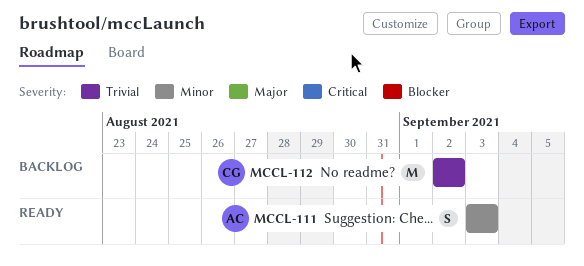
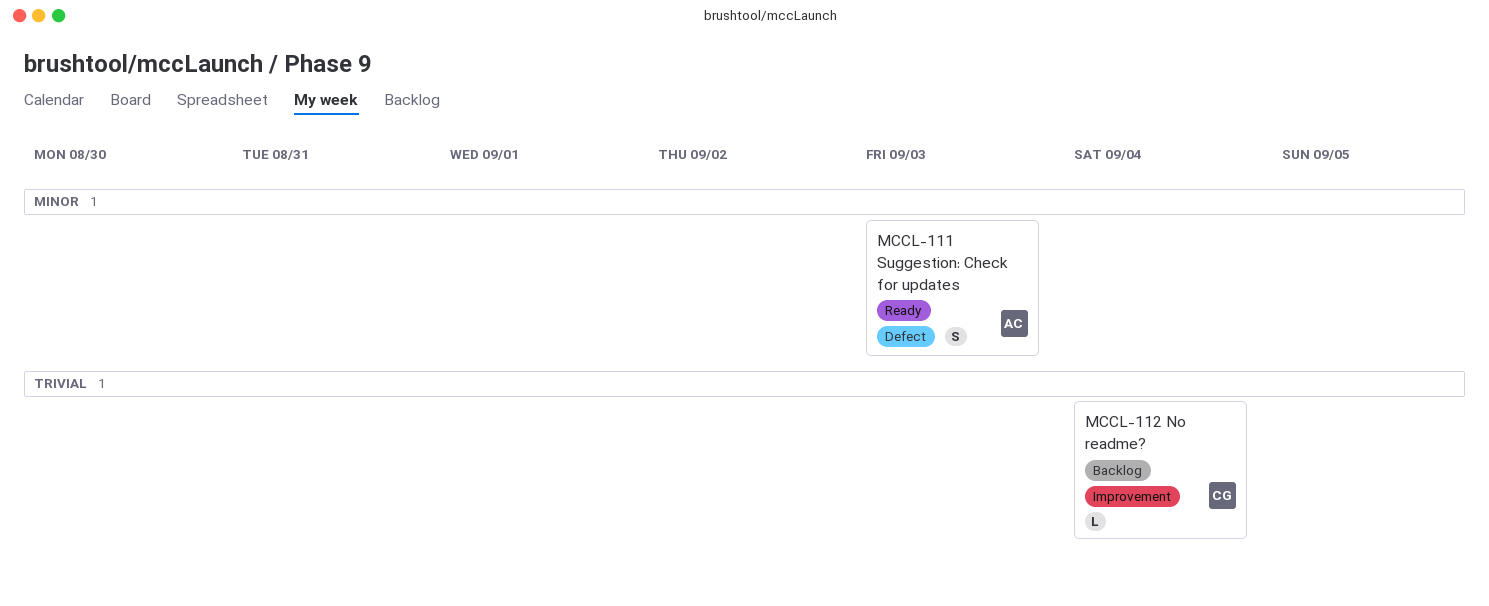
MCCL-112, estimate: M -> L
MCCL-112, due: Sep 2 -> Sep 4

